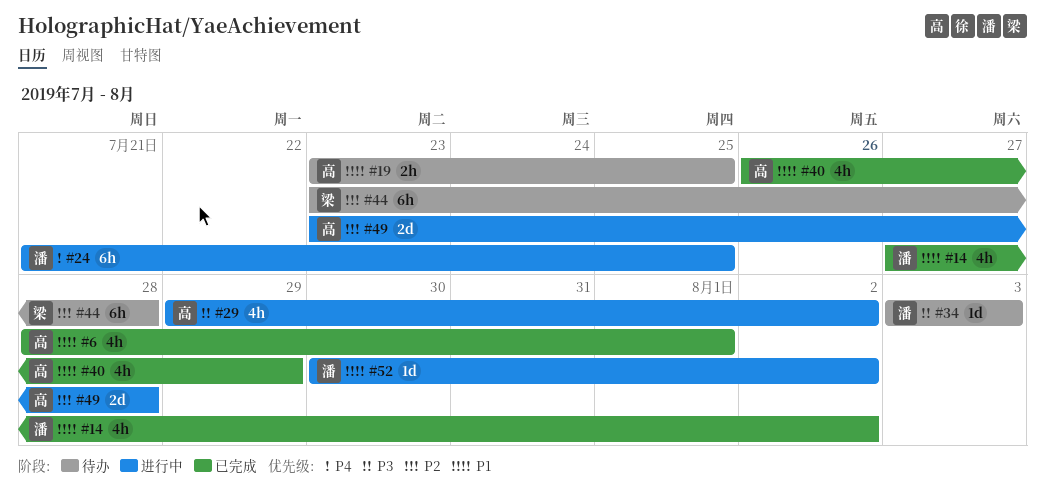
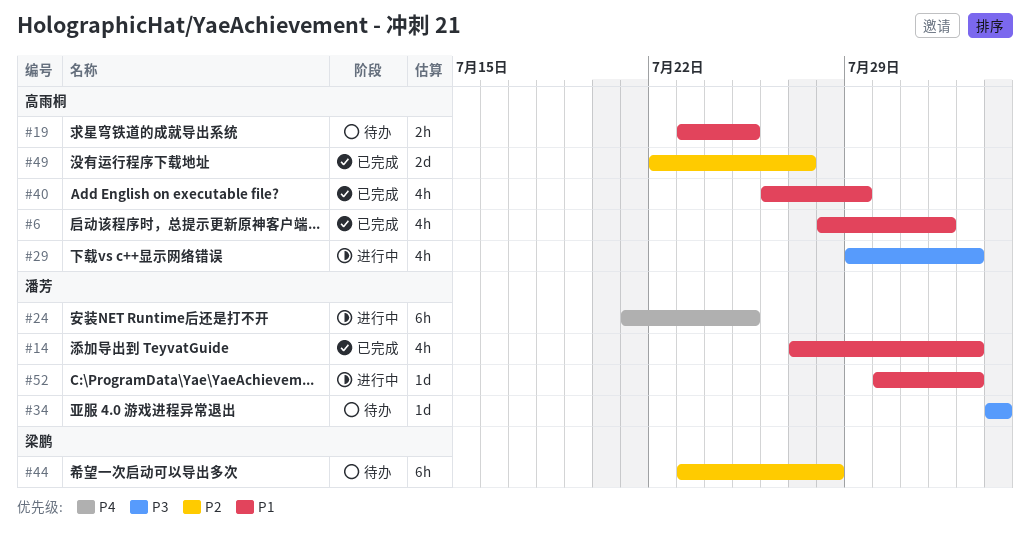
#49, status: 进行中 -> 已完成
#49, start: Jul 23 -> Jul 22
#49, due: Jul 28 -> Jul 27

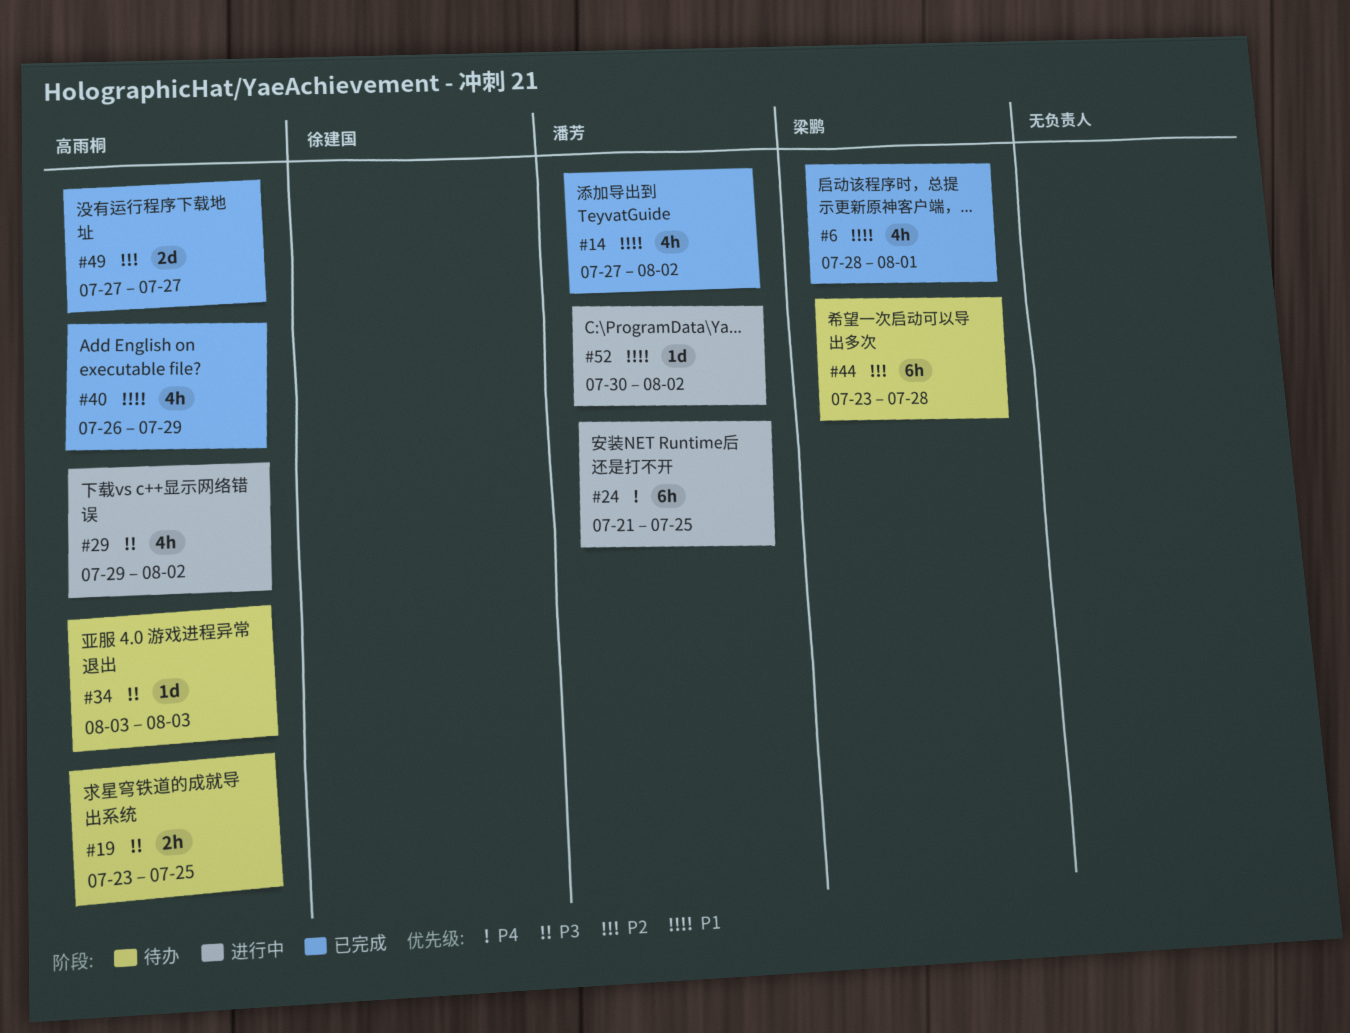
#6, owner: 高雨桐 -> 梁鹏
#19, priority: P1 -> P3
#34, owner: 潘芳 -> 高雨桐
#49, start: Jul 22 -> Jul 27

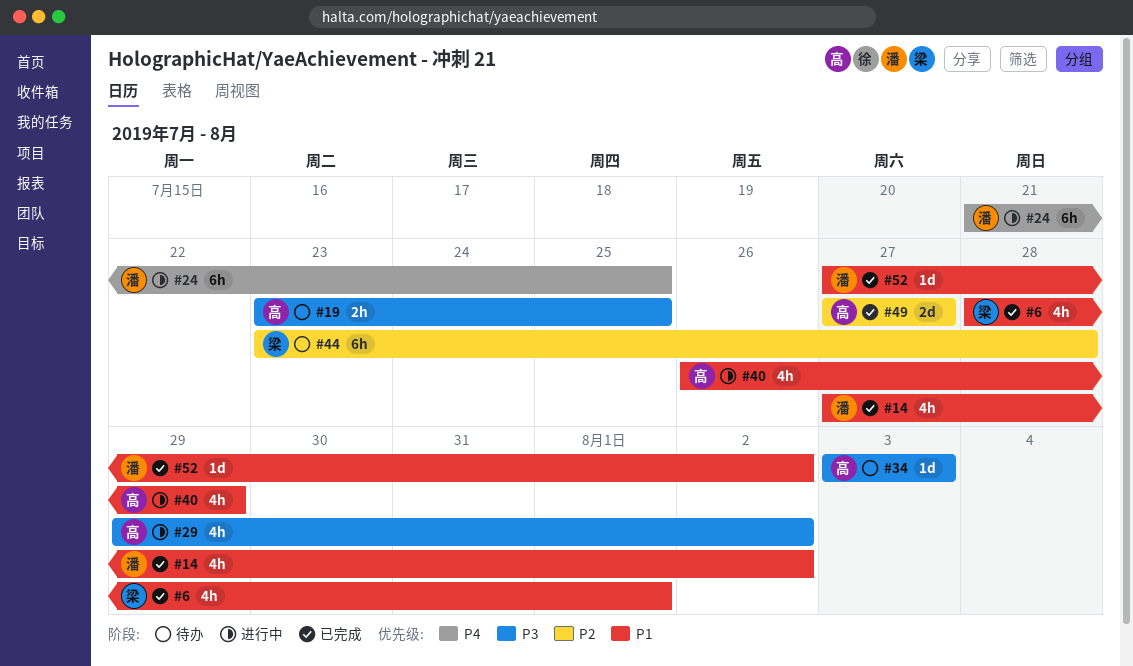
#40, status: 已完成 -> 进行中
#52, status: 进行中 -> 已完成
#52, start: Jul 30 -> Jul 27

